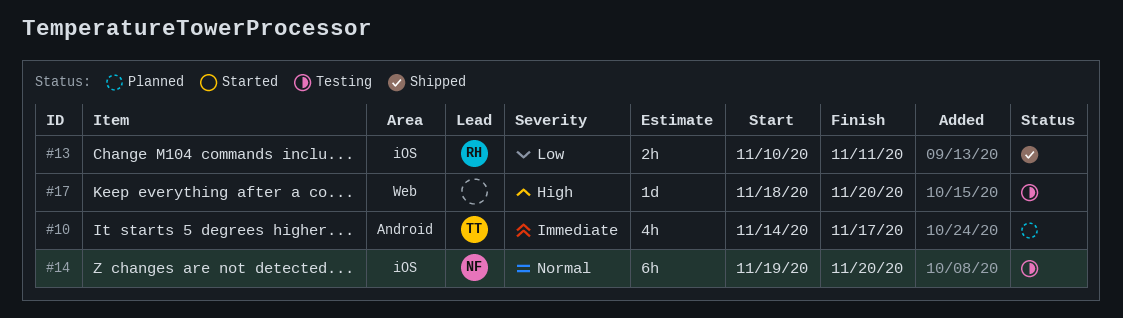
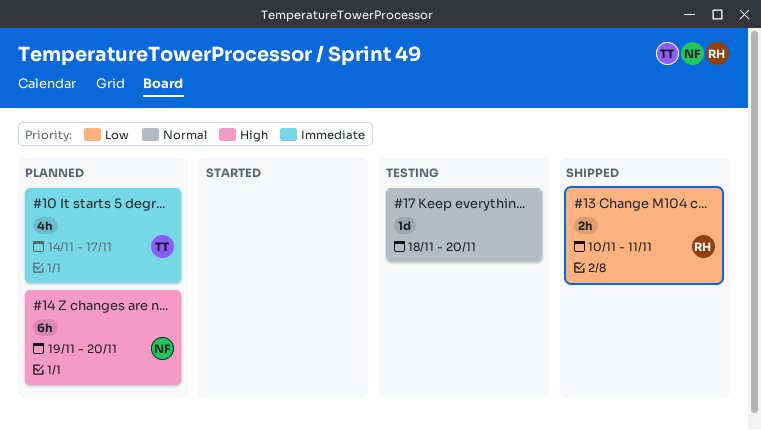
#14, status: Testing -> Planned
#14, priority: Normal -> High
#17, priority: High -> Normal

